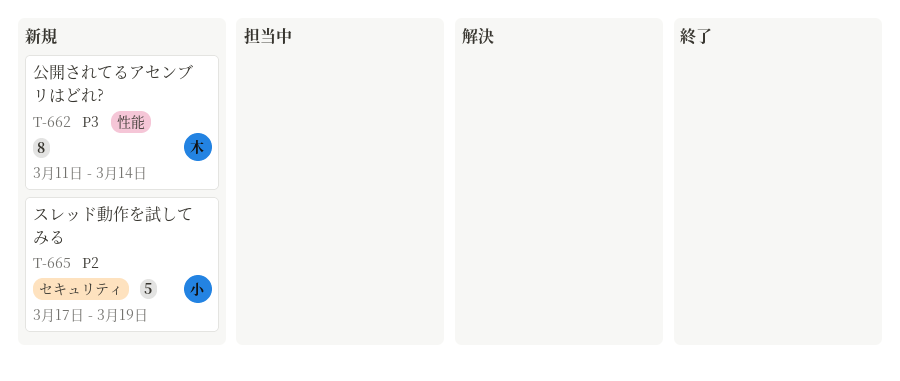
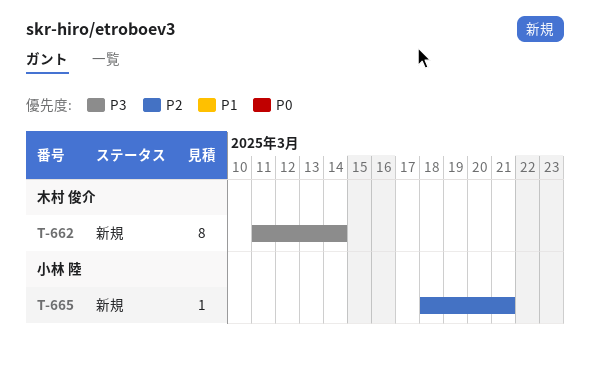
T-665, estimate: 5 -> 1
T-665, start: Mar 17 -> Mar 18
T-665, due: Mar 19 -> Mar 21

